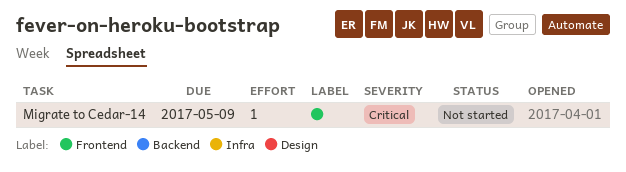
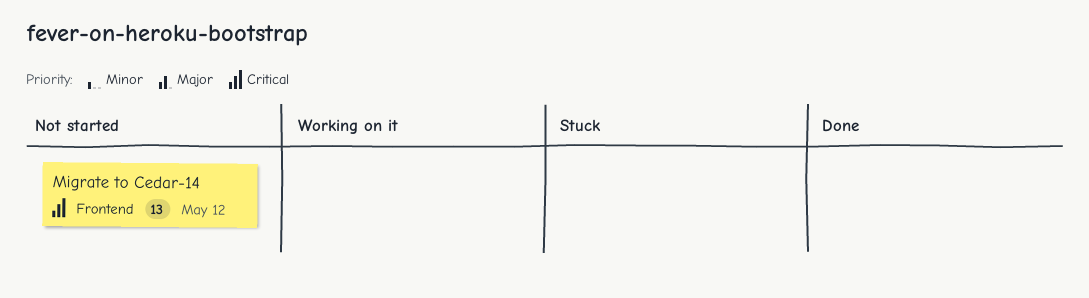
Migrate to Cedar-14, estimate: 1 -> 13
Migrate to Cedar-14, due: May 9 -> May 12

